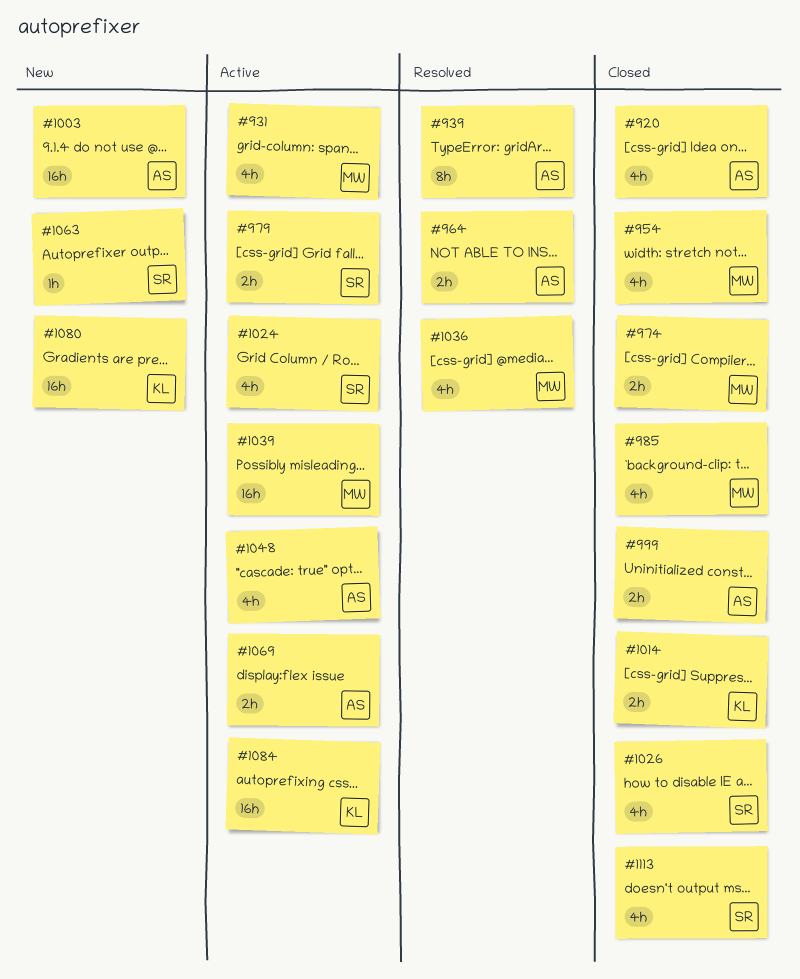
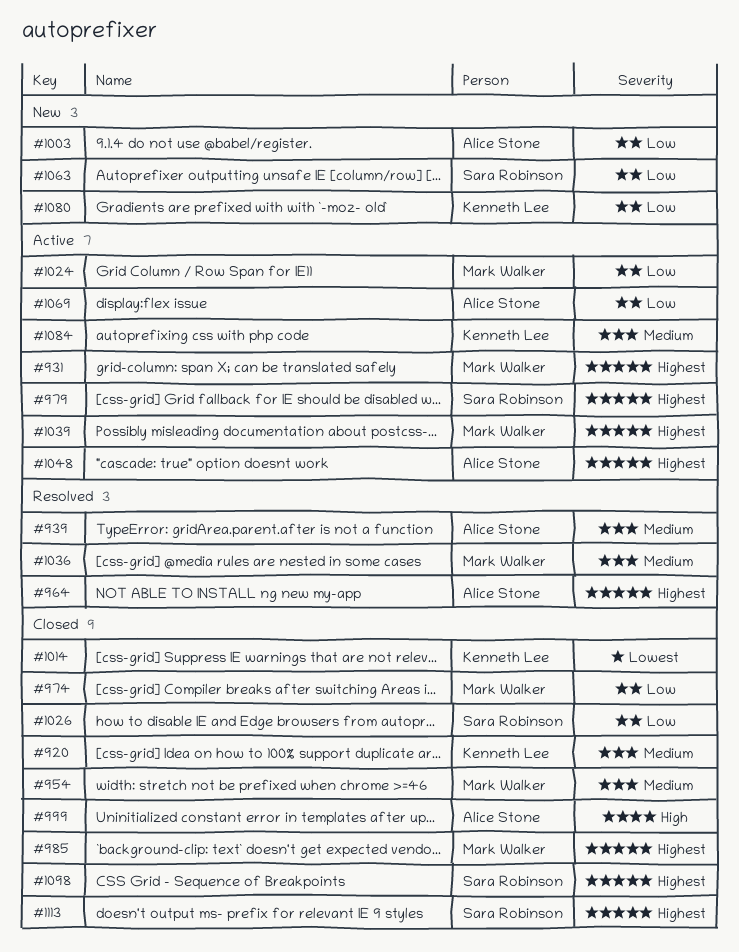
#920, owner: Alice Stone -> Kenneth Lee
#1024, owner: Sara Robinson -> Mark Walker
#1098: none -> present

